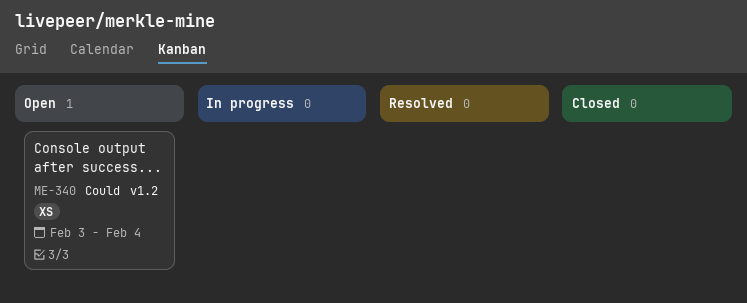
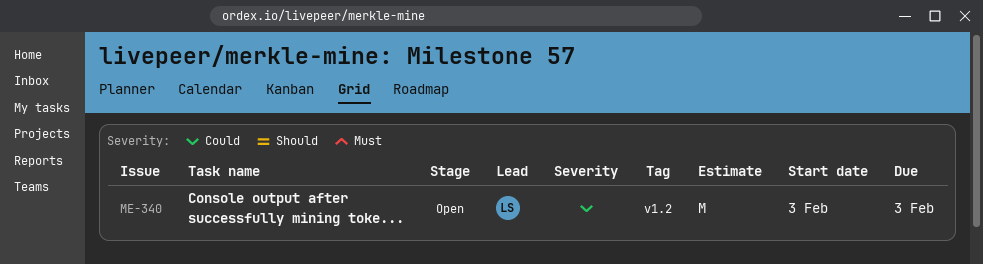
ME-340, estimate: XS -> M
ME-340, due: Feb 4 -> Feb 3

